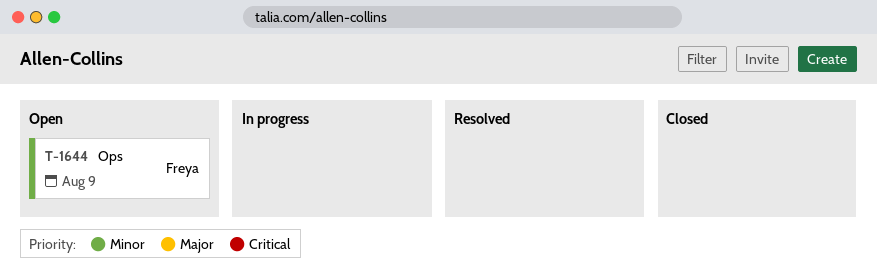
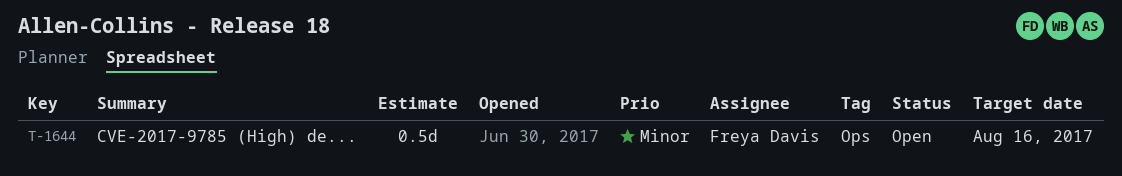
T-1644, due: Aug 9 -> Aug 16

